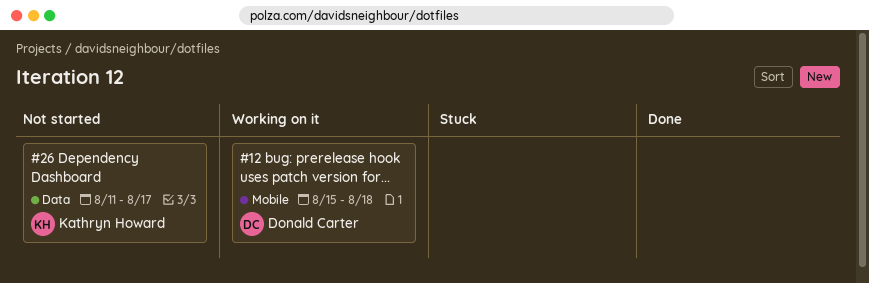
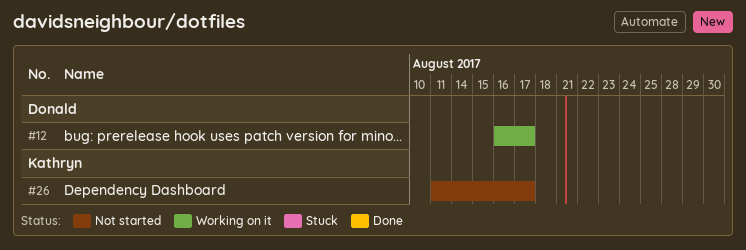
#12, start: Aug 15 -> Aug 16
#12, due: Aug 18 -> Aug 17

